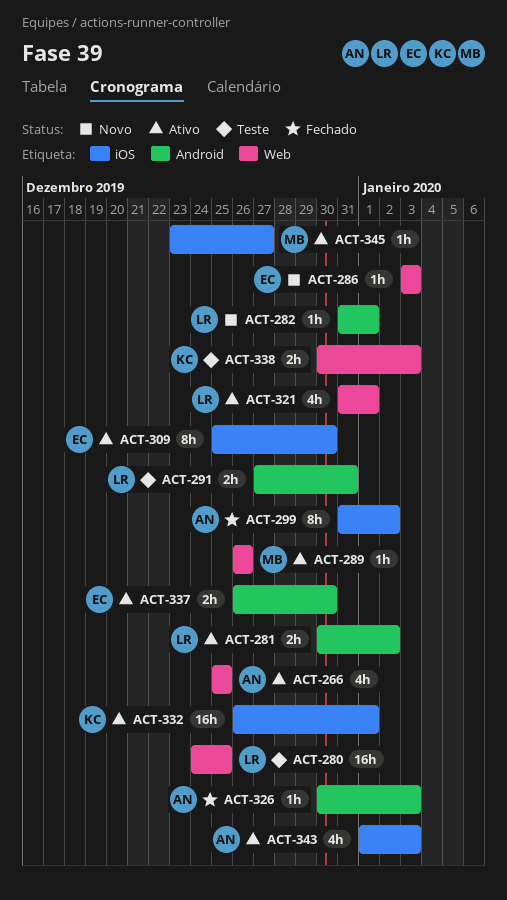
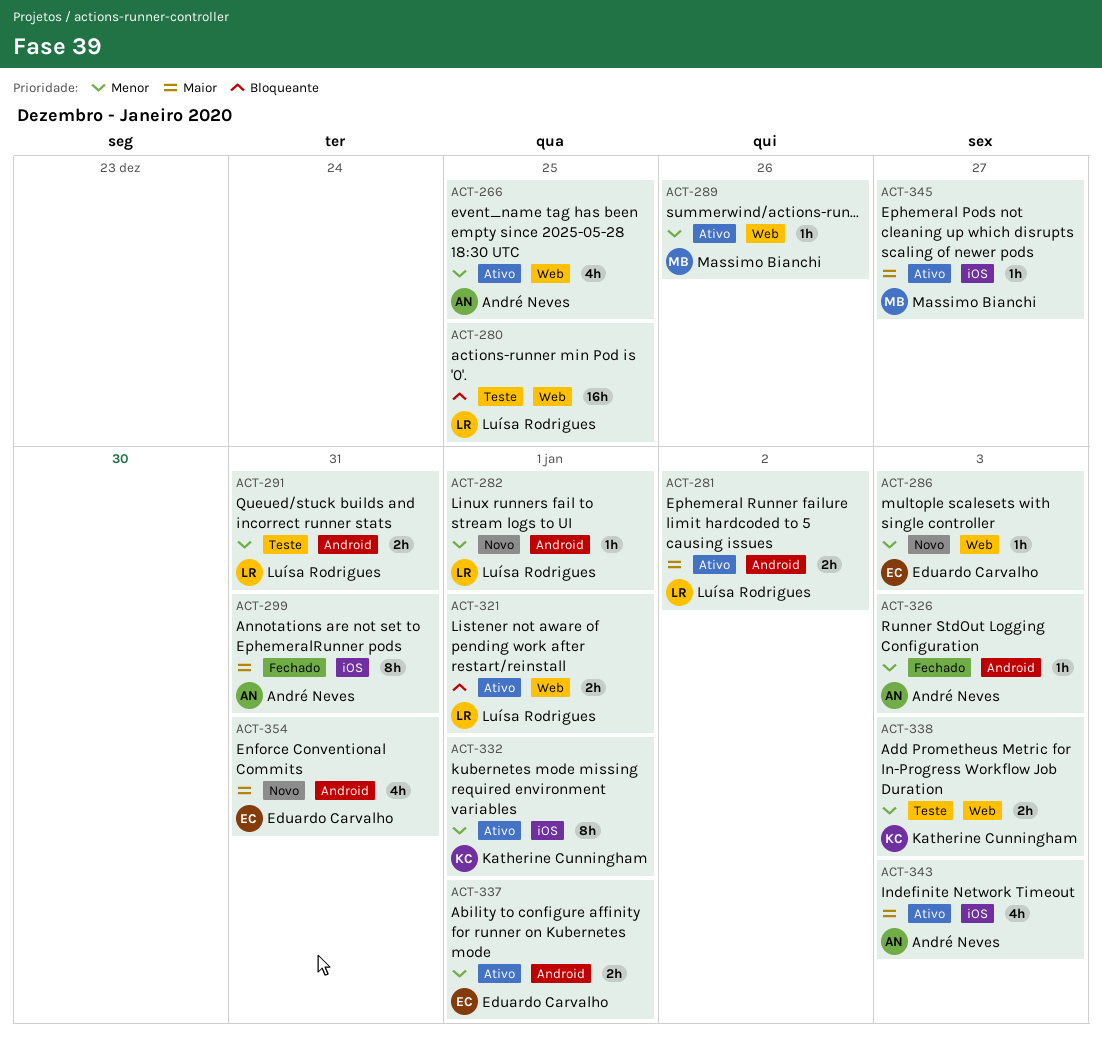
ACT-299, due: Jan 2 -> Dec 31
ACT-309: present -> none
ACT-321, estimate: 4h -> 2h
ACT-332, estimate: 16h -> 8h
ACT-337, due: Dec 30 -> Jan 1
ACT-354: none -> present

